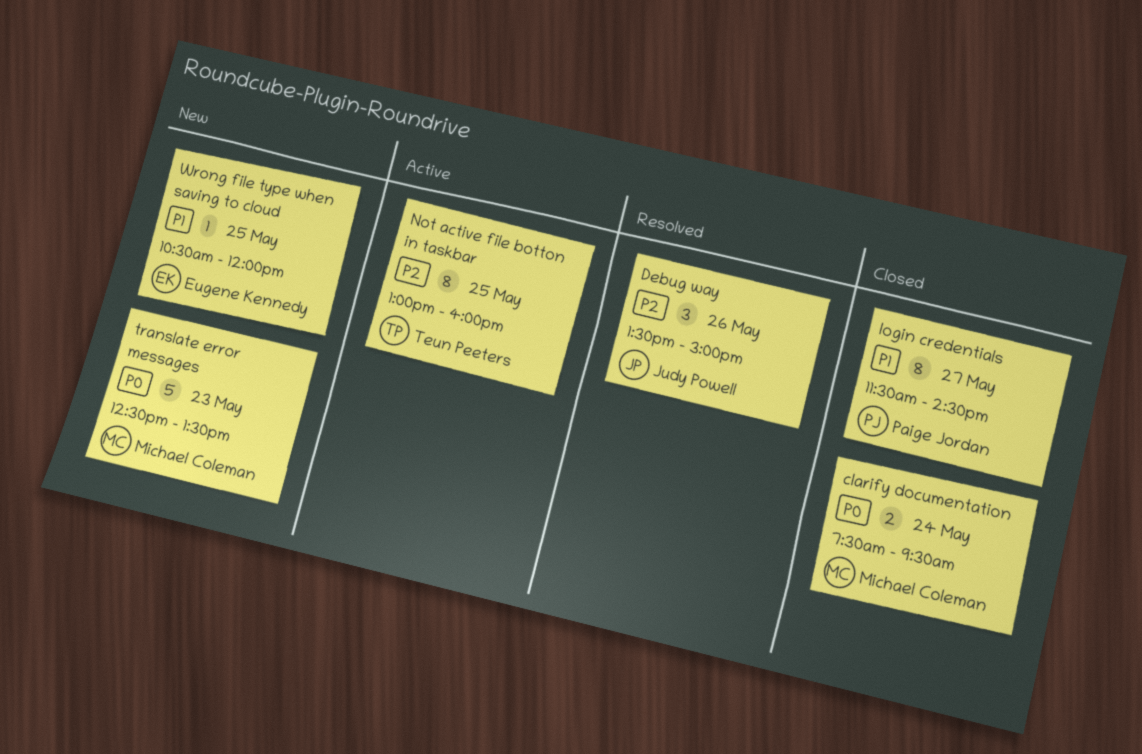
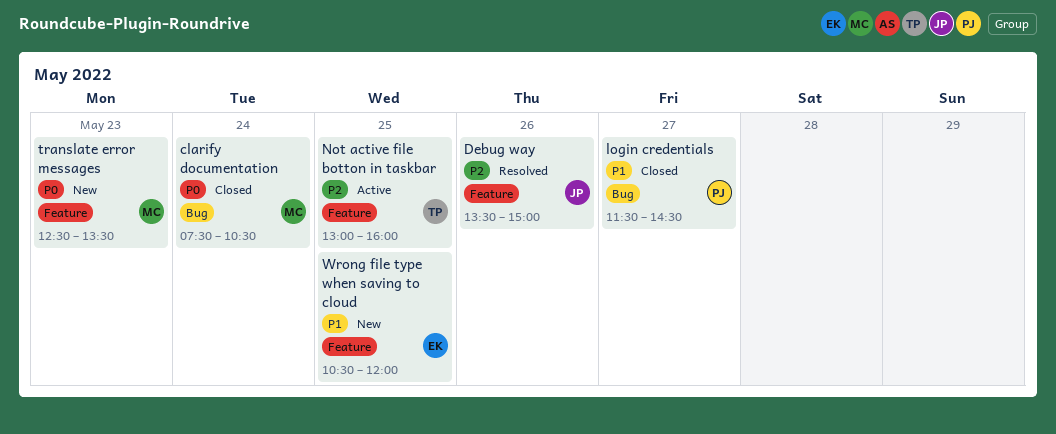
clarify documentation, ends: 09:30 -> 10:30

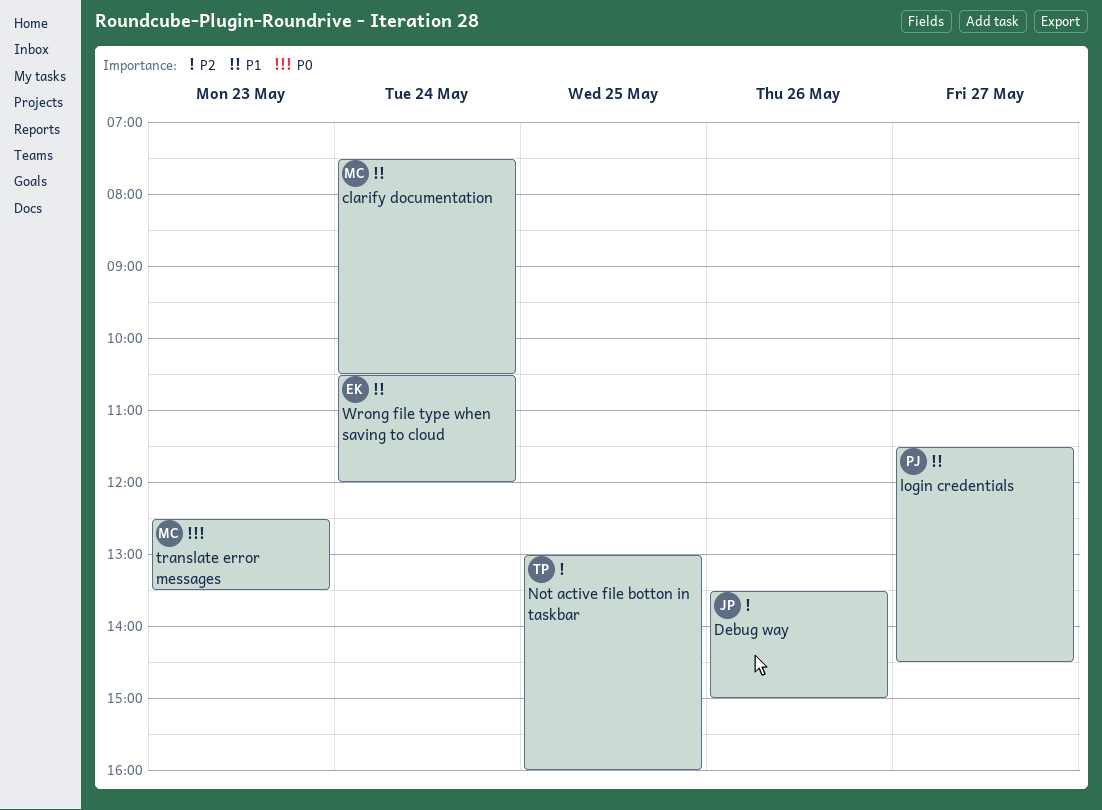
clarify documentation, priority: P0 -> P1
Wrong file type when saving to cloud, day: May 25 -> May 24

